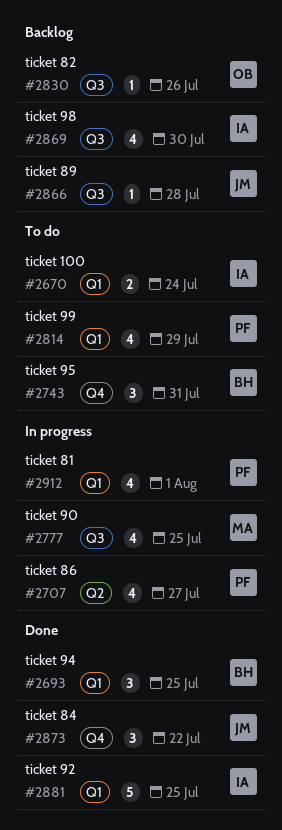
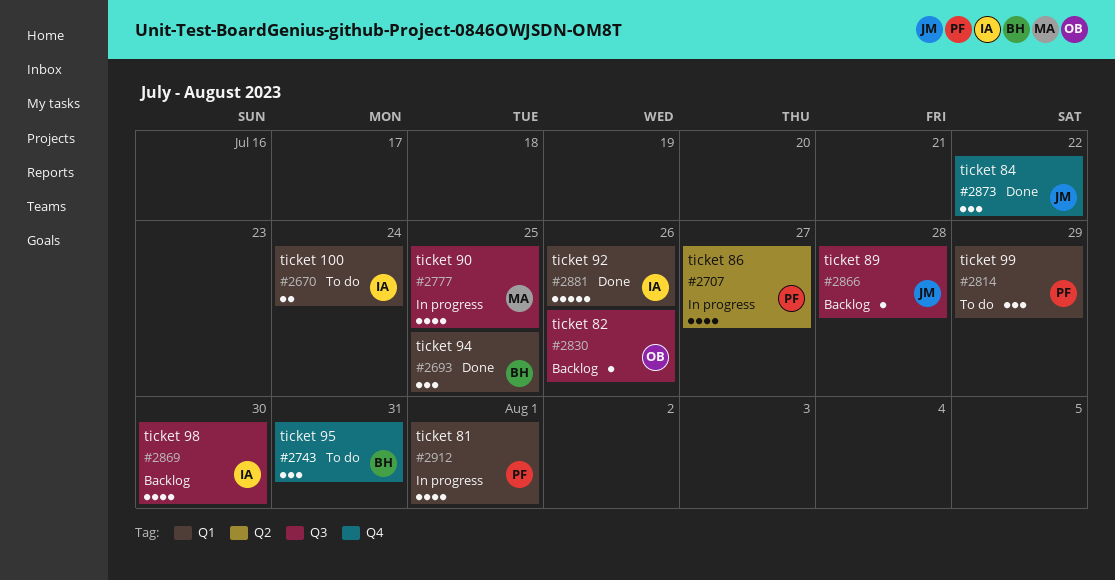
#2814, estimate: 4 -> 3
#2881, due: Jul 25 -> Jul 26

